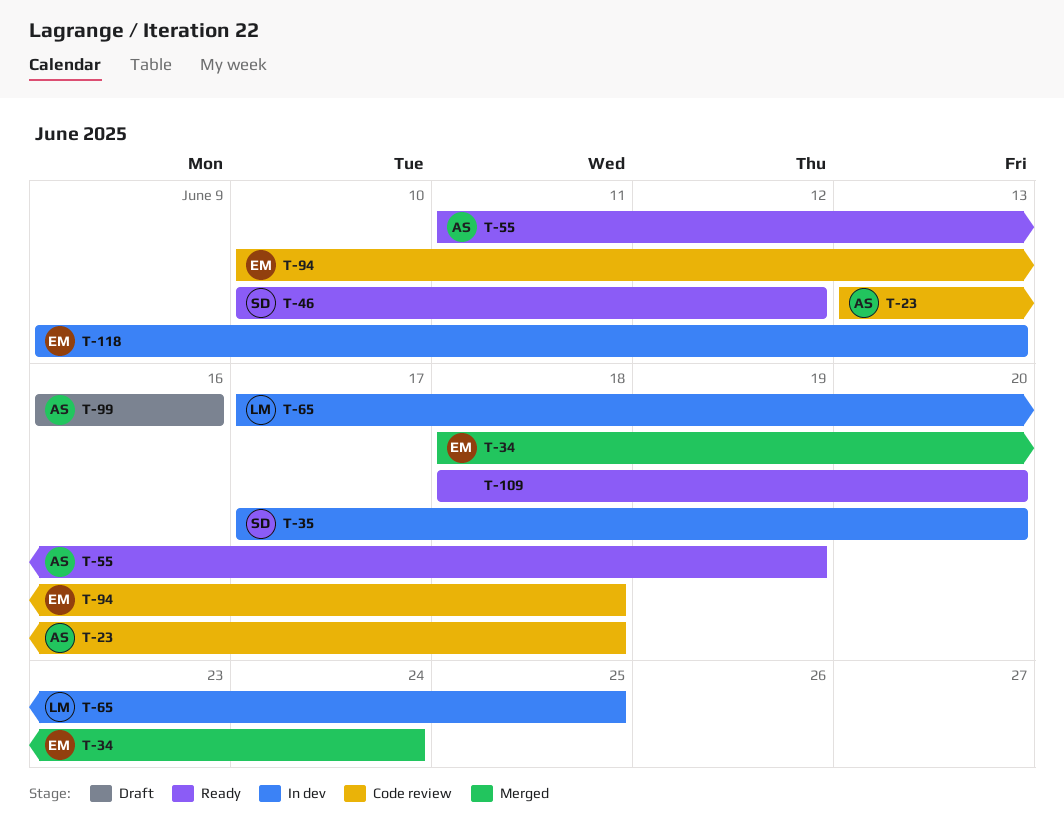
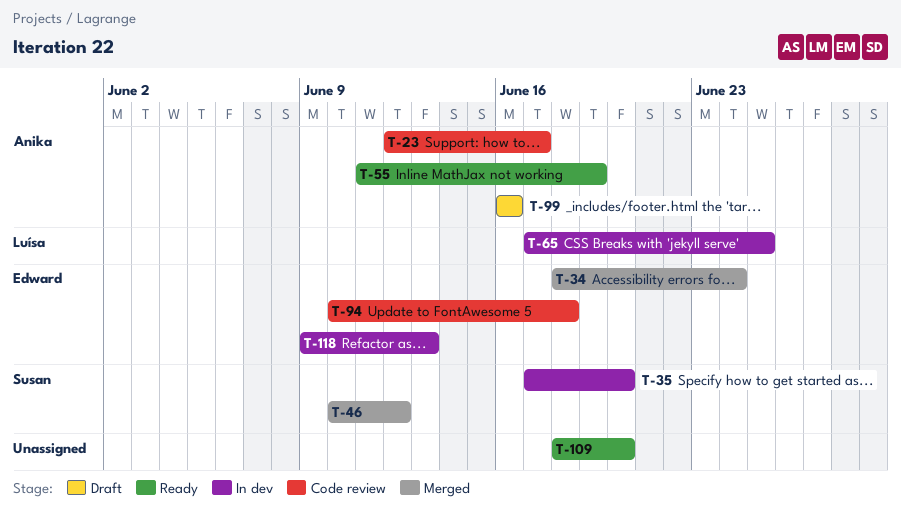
T-23, start: Jun 13 -> Jun 12
T-23, due: Jun 18 -> Jun 17
T-46, status: Ready -> Merged

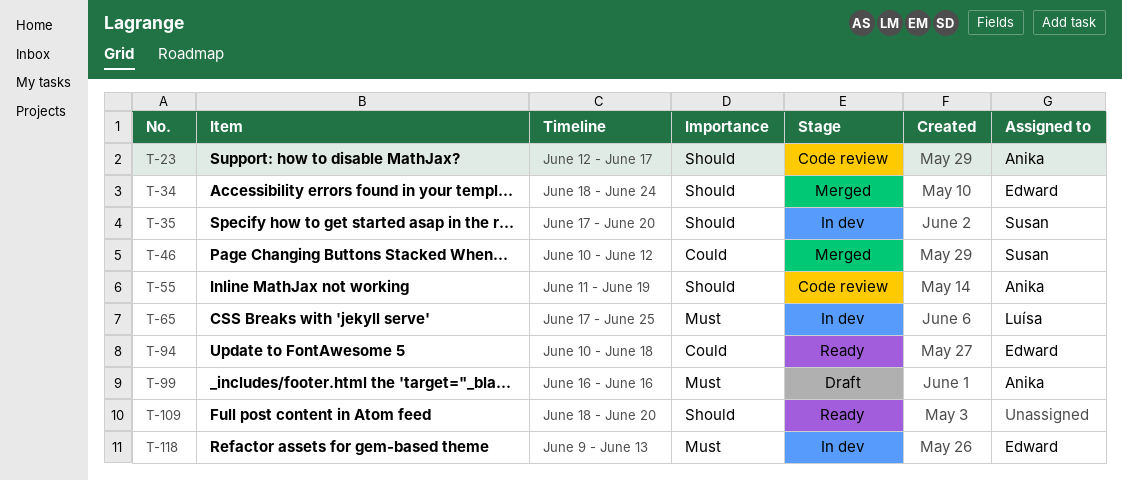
T-55, status: Ready -> Code review
T-94, status: Code review -> Ready

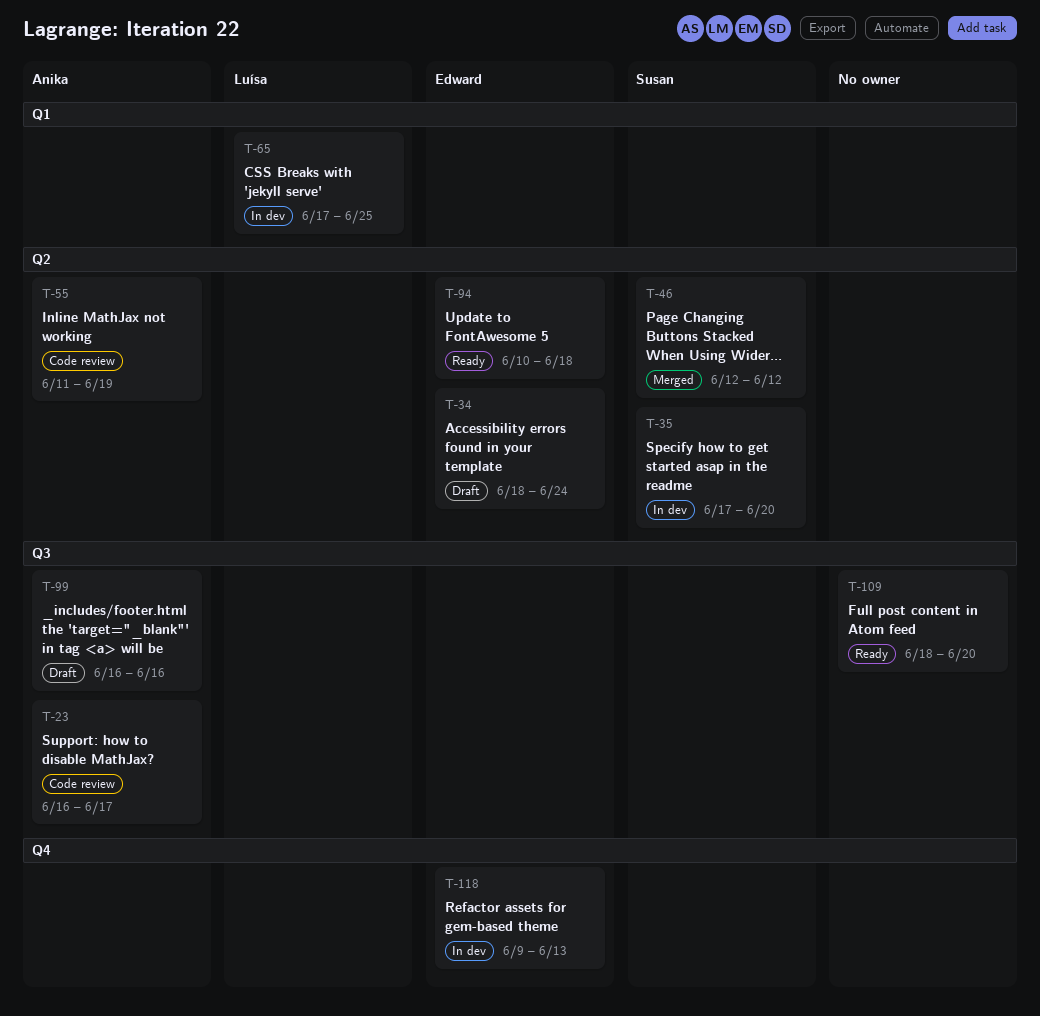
T-23, start: Jun 12 -> Jun 16
T-34, status: Merged -> Draft
T-46, start: Jun 10 -> Jun 12

